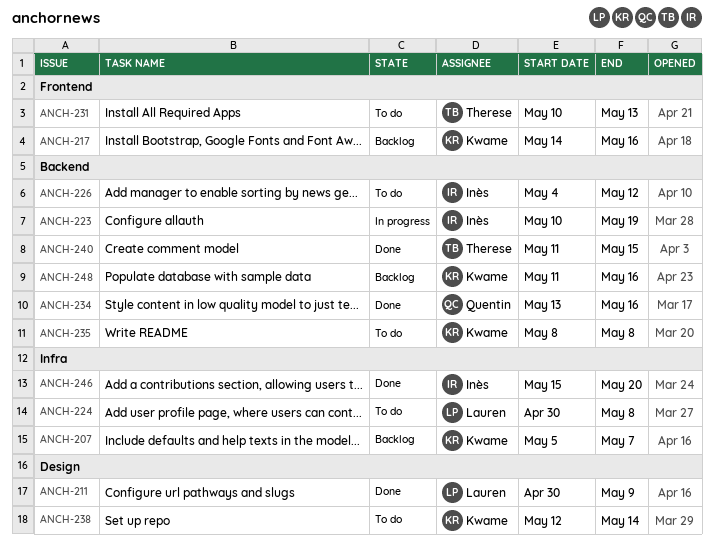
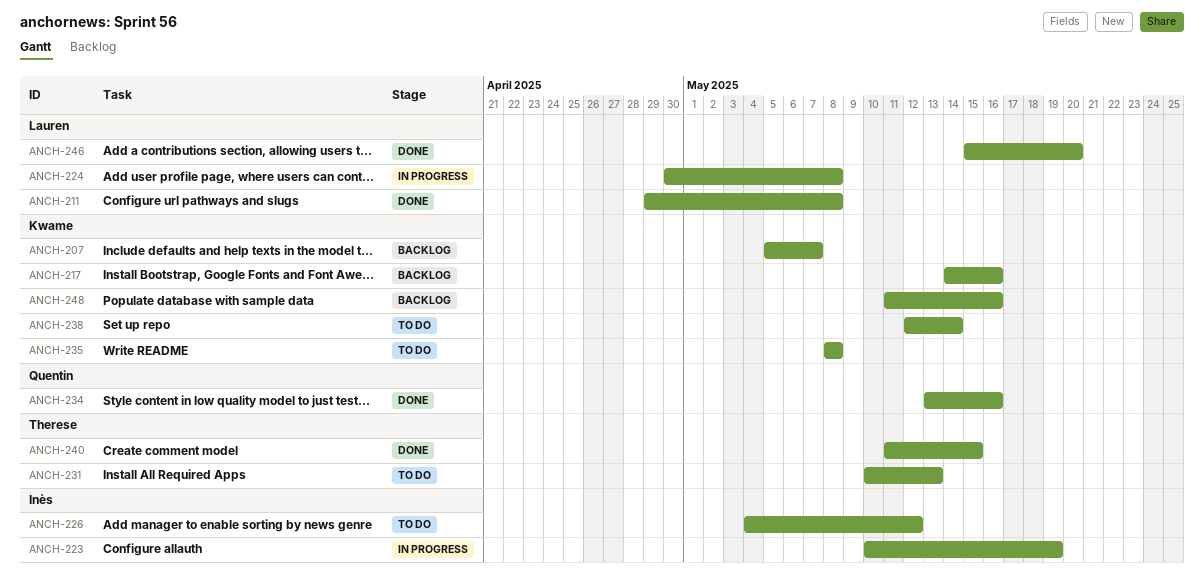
ANCH-211, start: Apr 30 -> Apr 29
ANCH-211, due: May 9 -> May 8
ANCH-224, status: To do -> In progress
ANCH-246, owner: Inès -> Lauren

